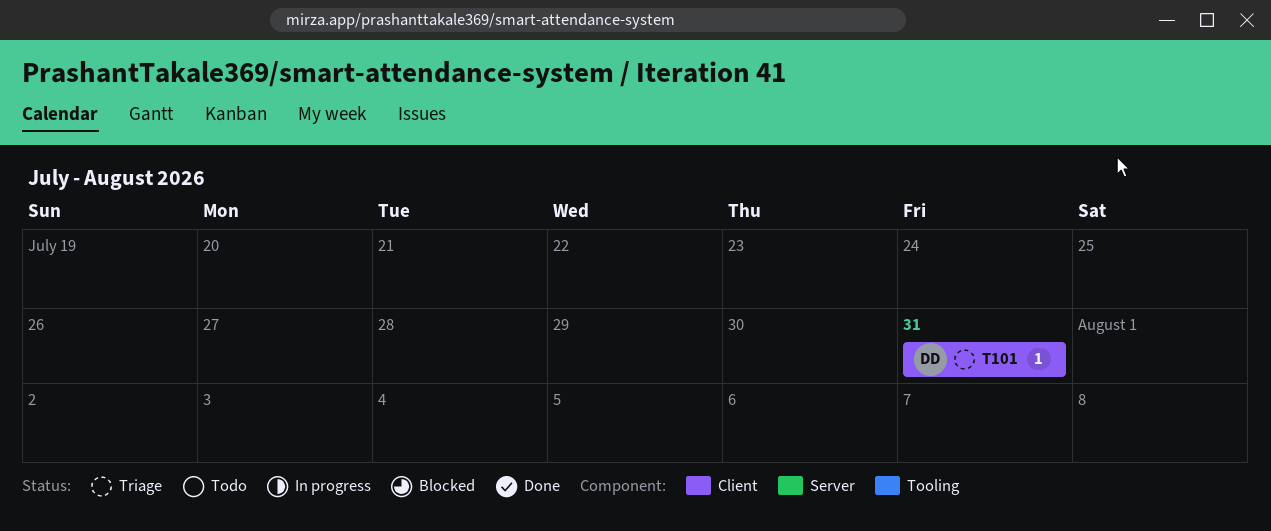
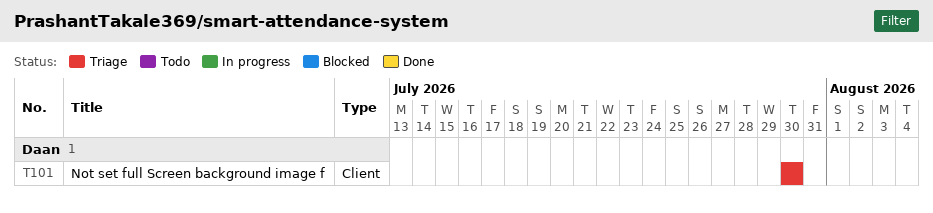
T101, start: Jul 31 -> Jul 30
T101, due: Jul 31 -> Jul 30

